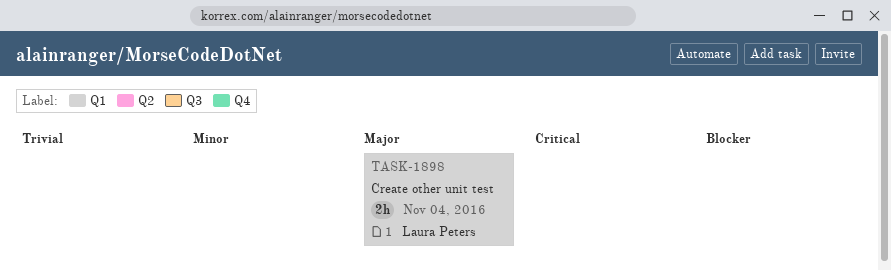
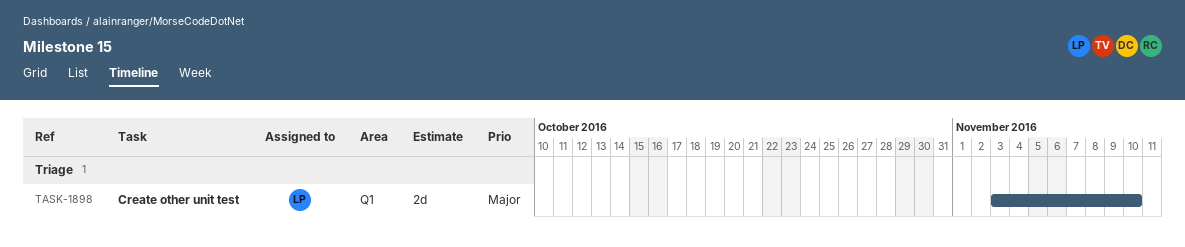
TASK-1898, estimate: 2h -> 2d
TASK-1898, due: Nov 4 -> Nov 10

